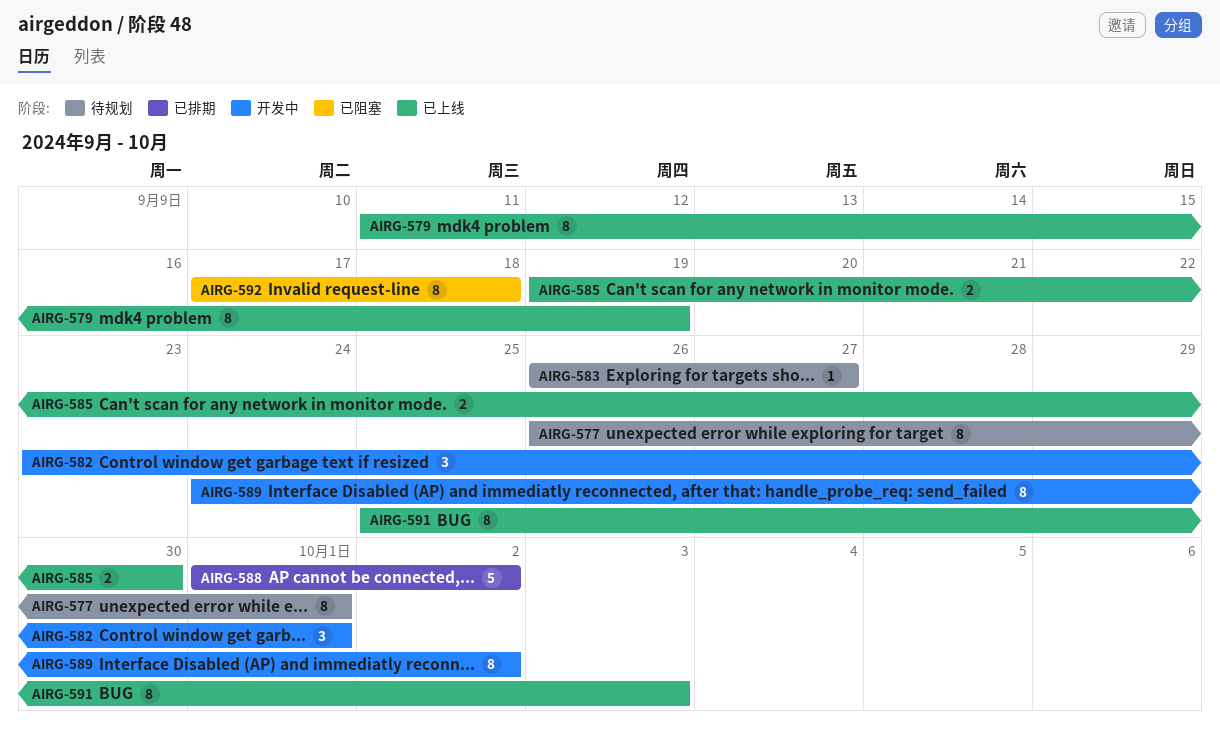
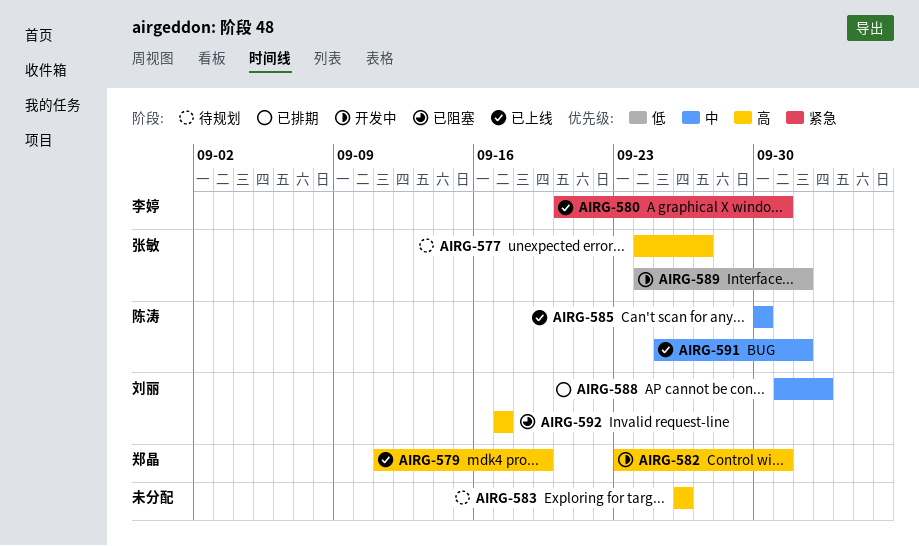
AIRG-577, start: Sep 26 -> Sep 24
AIRG-577, due: Oct 1 -> Sep 27
AIRG-580: none -> present
AIRG-583, due: Sep 27 -> Sep 26
AIRG-585, start: Sep 19 -> Sep 30
AIRG-588, due: Oct 2 -> Oct 3
AIRG-591, due: Oct 3 -> Oct 2
AIRG-592, due: Sep 18 -> Sep 17

